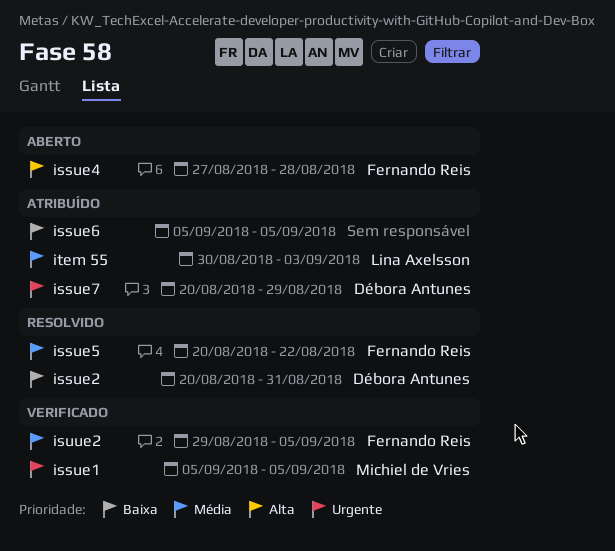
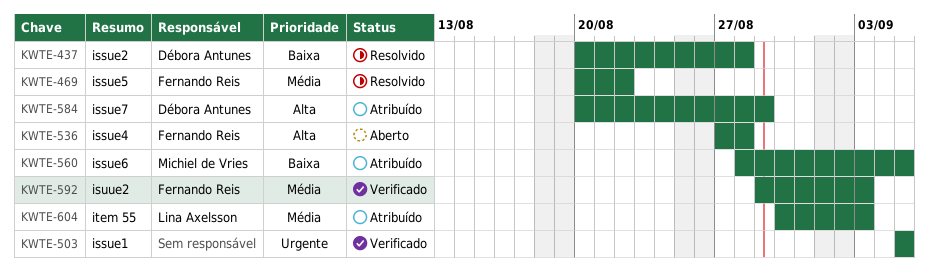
issue1, owner: Michiel de Vries -> none
issue2, due: Aug 31 -> Aug 28
issue6, owner: none -> Michiel de Vries
issue6, start: Sep 5 -> Aug 28
issue7, priority: Urgente -> Alta
isuue2, due: Sep 5 -> Sep 3

